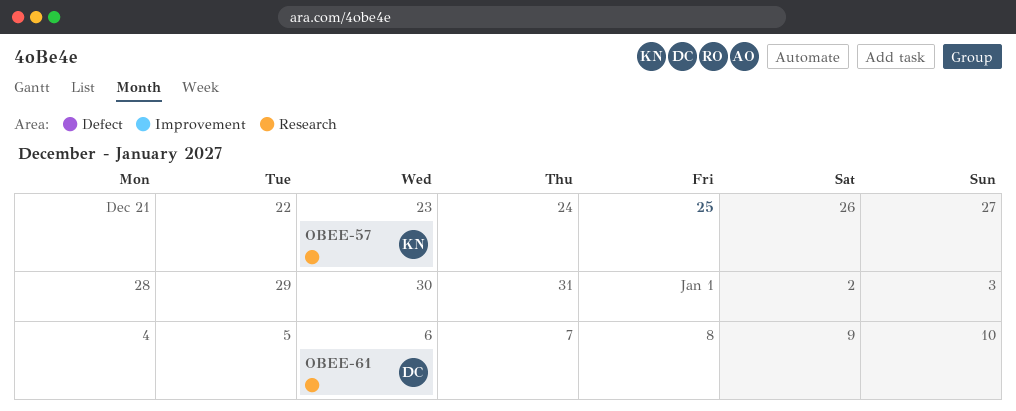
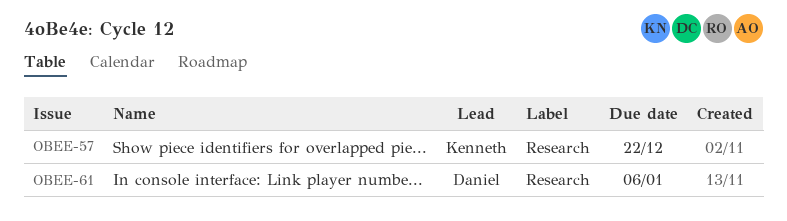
OBEE-57, due: Dec 23 -> Dec 22

